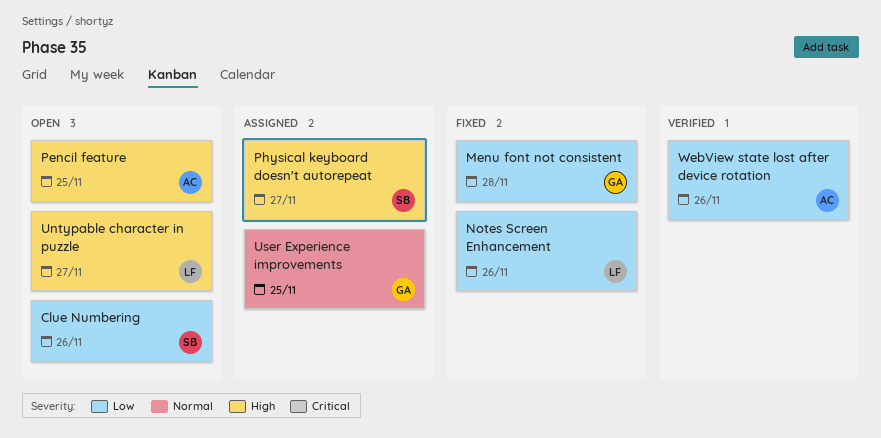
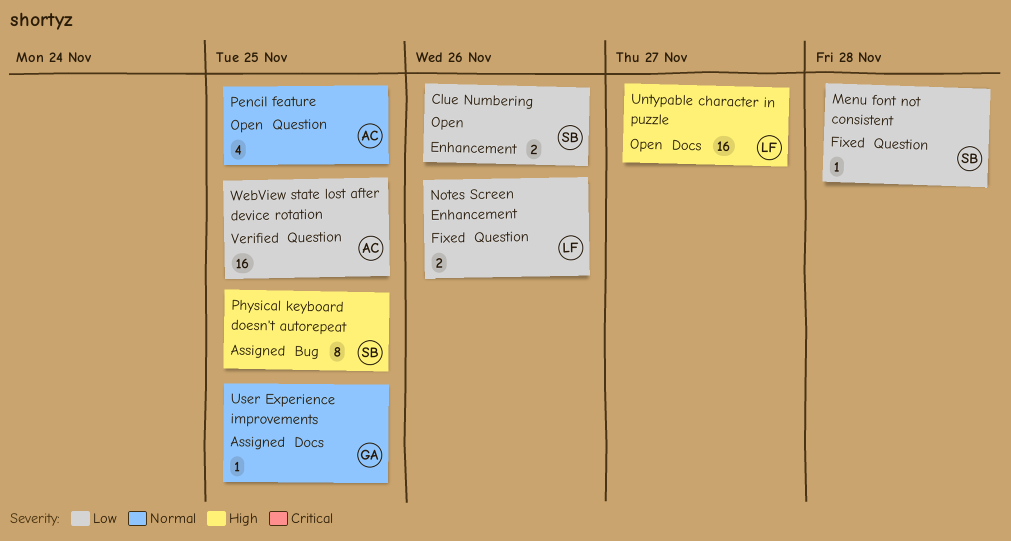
Menu font not consistent, owner: GA -> SB
Pencil feature, priority: High -> Normal
Physical keyboard doesn't autorepeat, due: Nov 27 -> Nov 25
WebView state lost after device rotation, due: Nov 26 -> Nov 25

